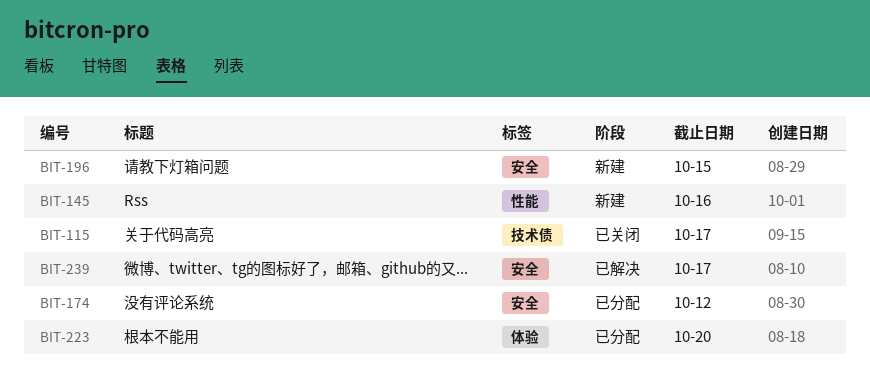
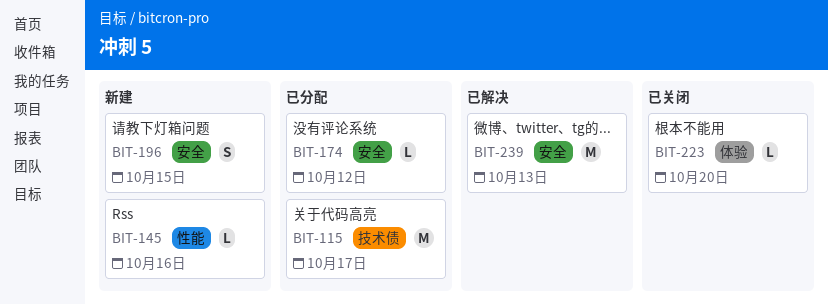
BIT-115, status: 已关闭 -> 已分配
BIT-223, status: 已分配 -> 已关闭
BIT-239, due: Oct 17 -> Oct 13

